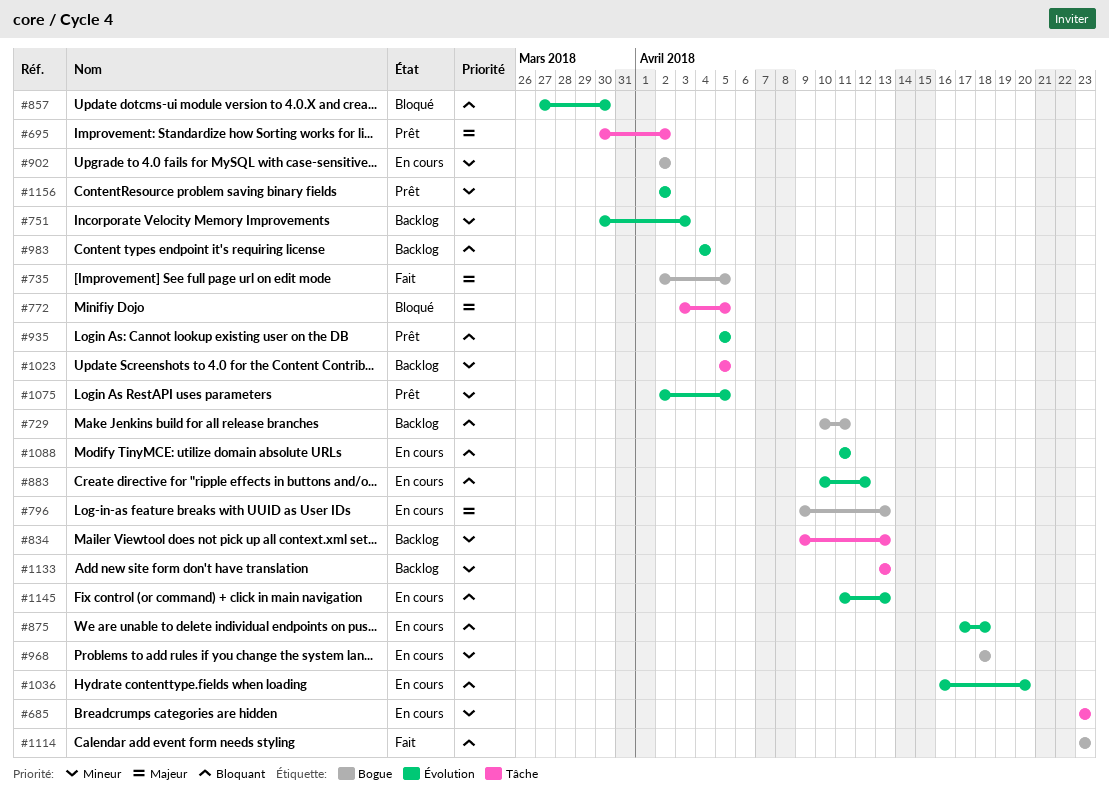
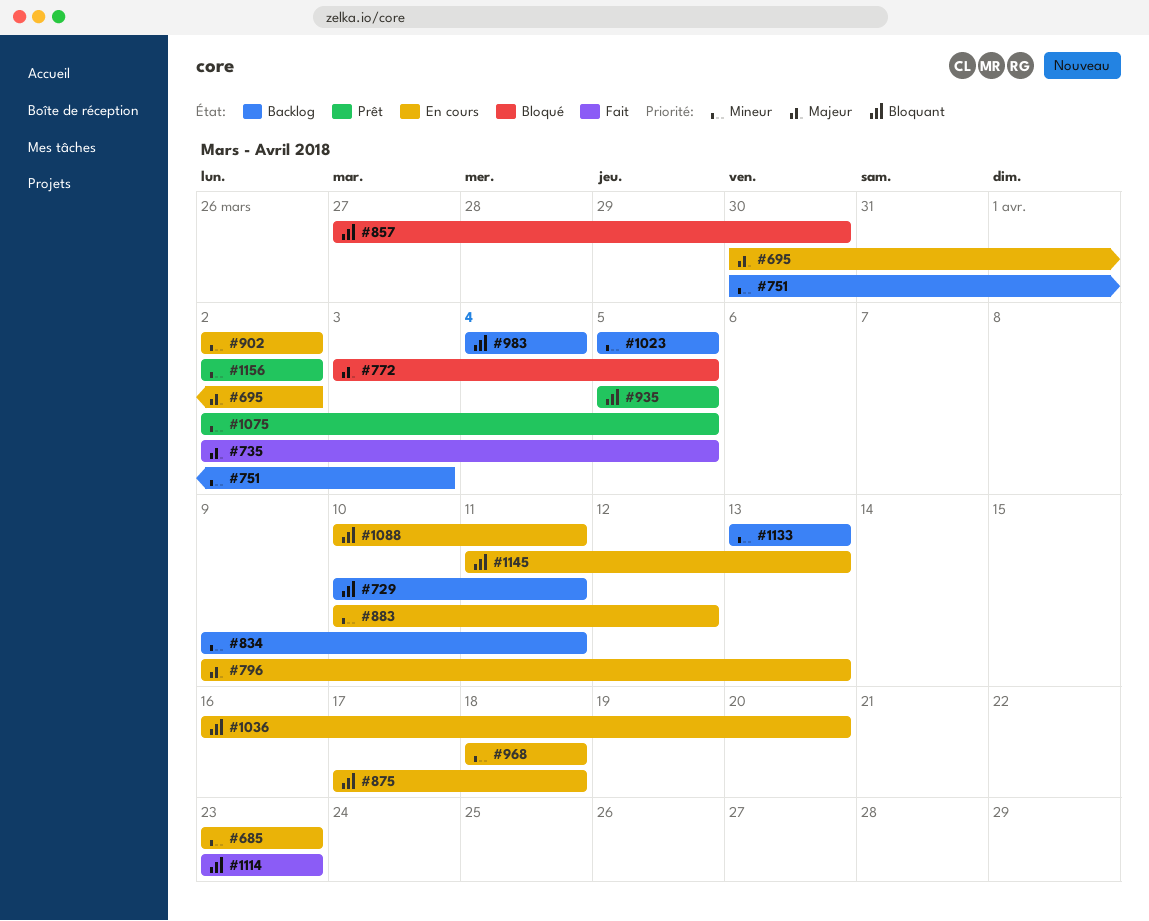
#695, status: Prêt -> En cours
#834, due: Apr 13 -> Apr 11
#883, priority: Bloquant -> Mineur
#1088, start: Apr 11 -> Apr 10

